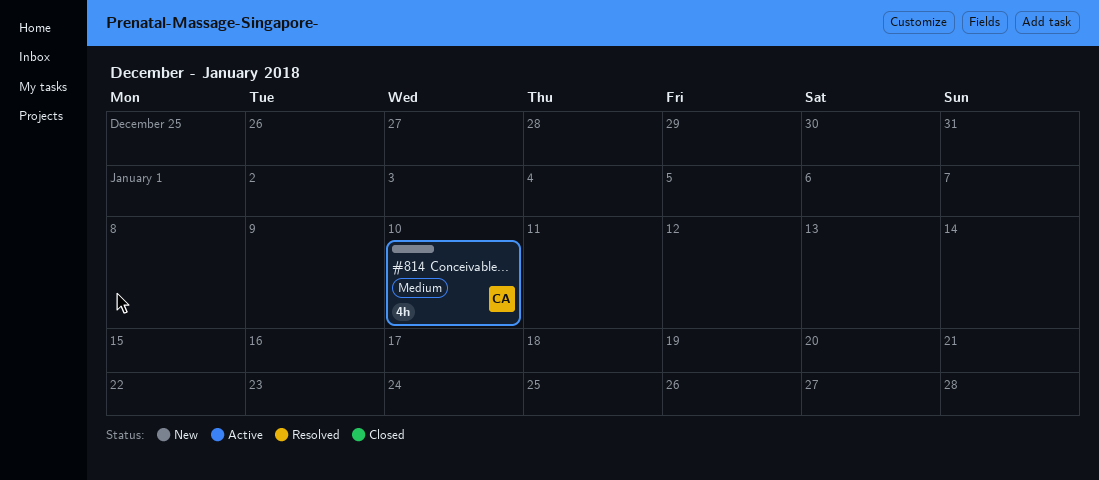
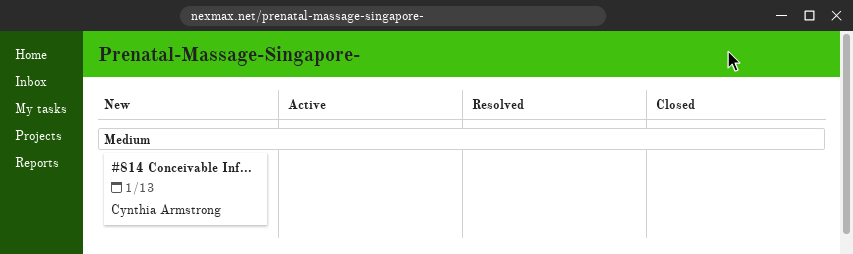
#814, due: Jan 10 -> Jan 13

